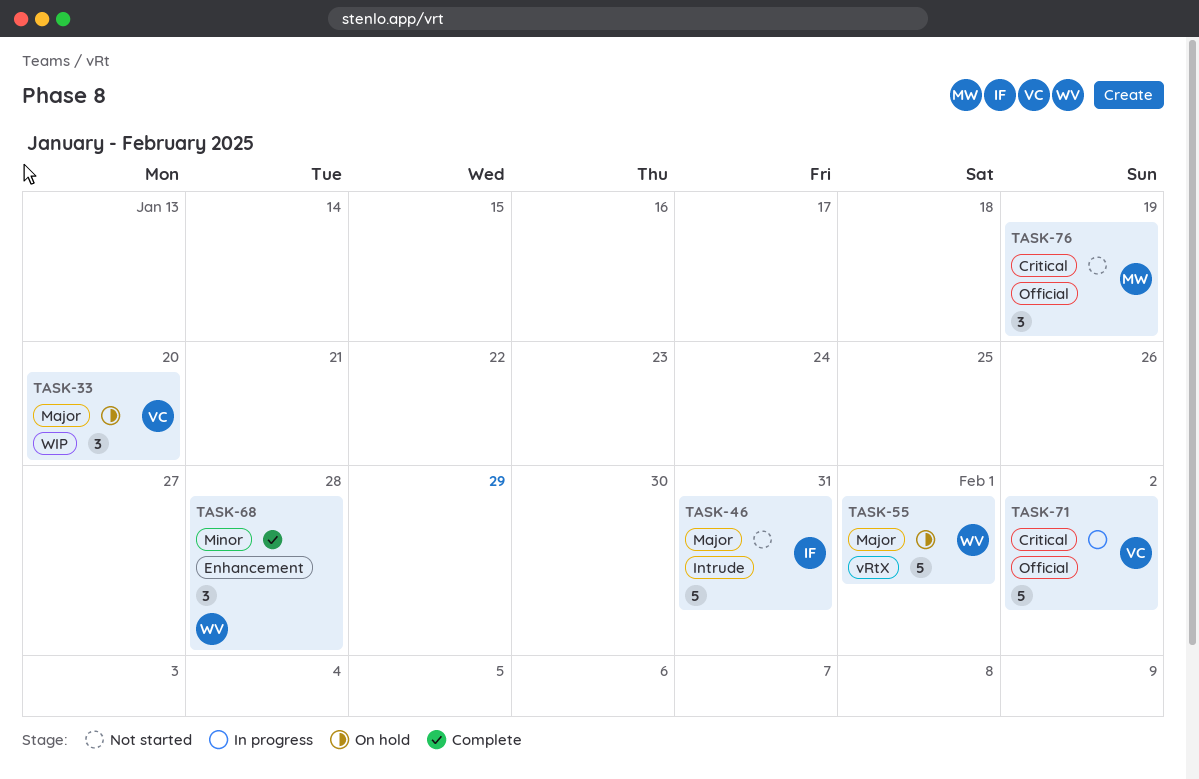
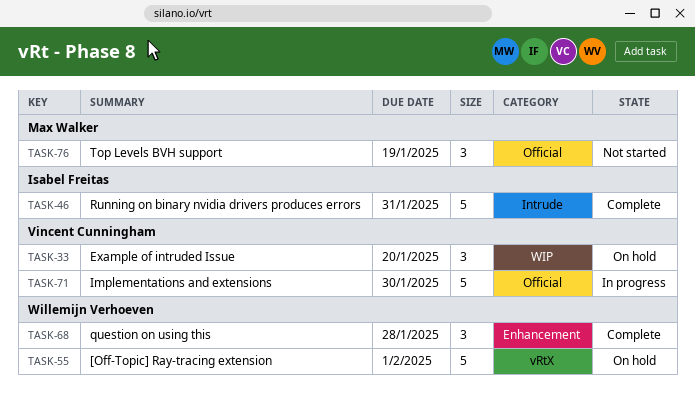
TASK-46, status: Not started -> Complete
TASK-71, due: Feb 2 -> Jan 30

